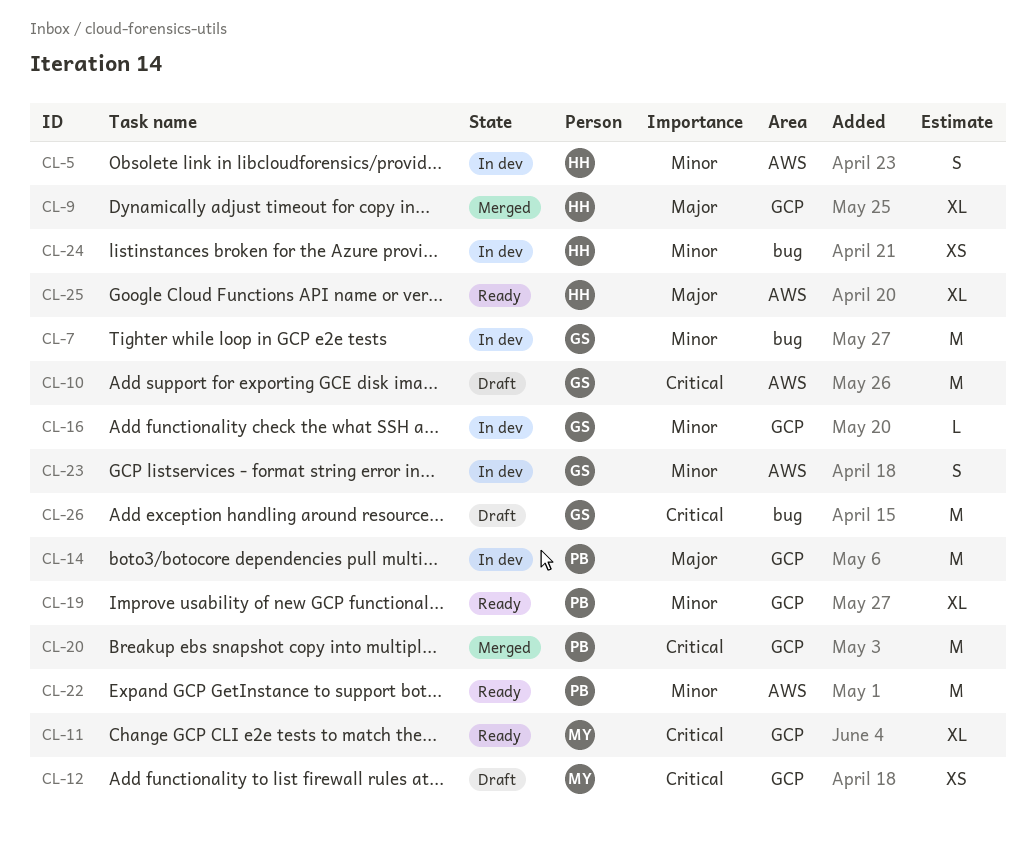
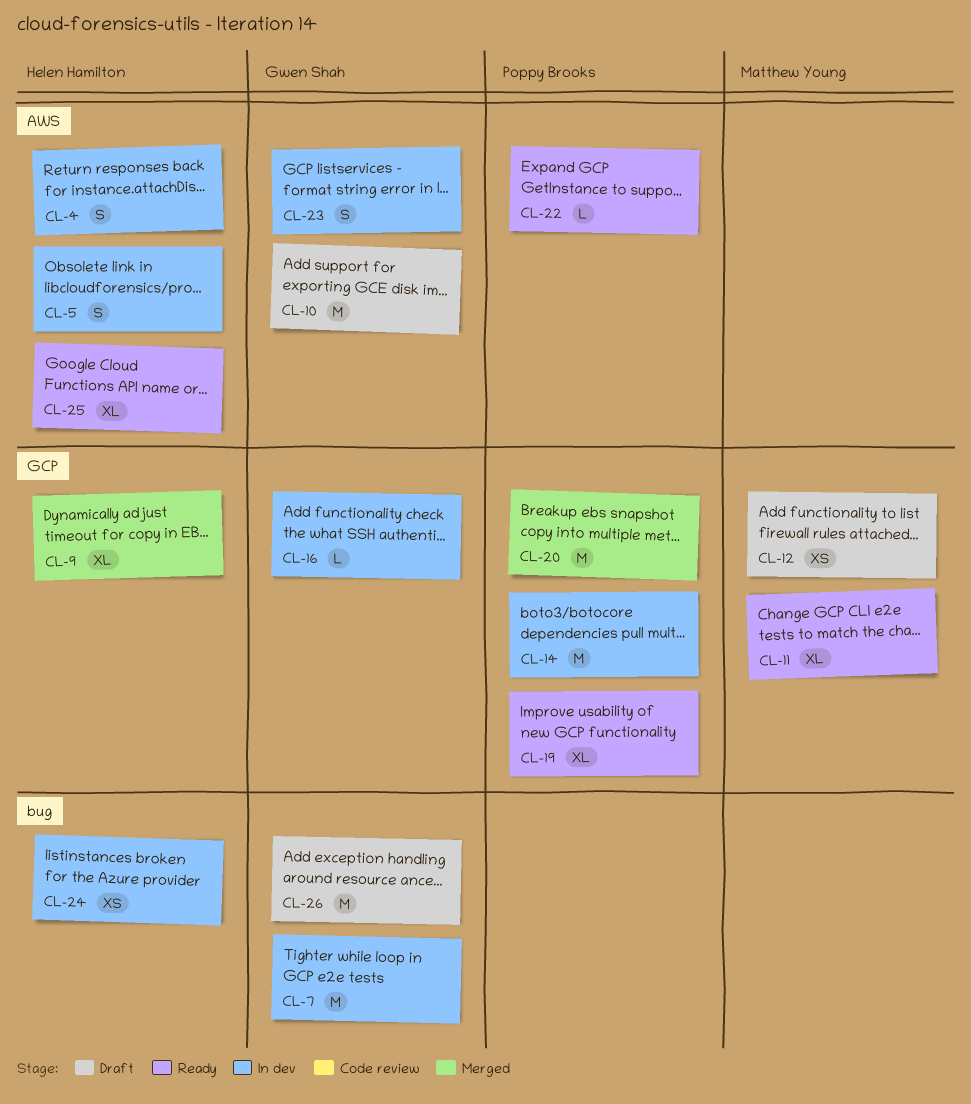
CL-4: none -> present
CL-22, estimate: M -> L

